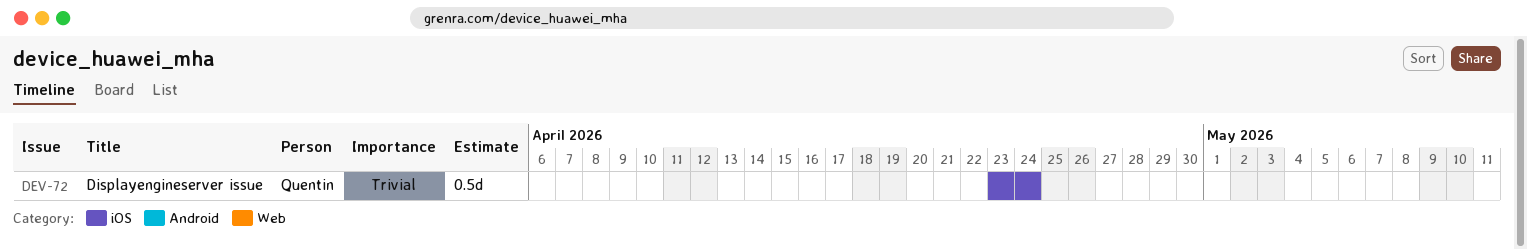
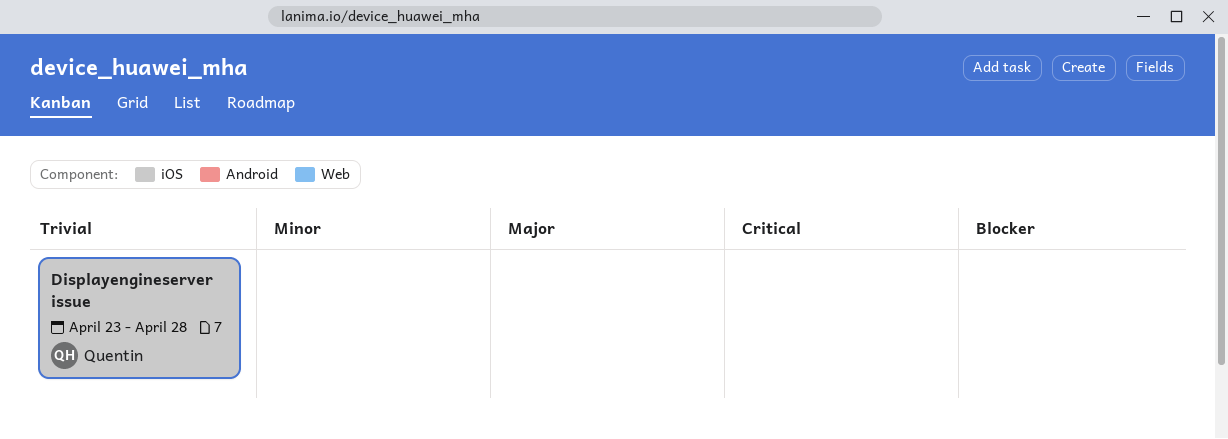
Displayengineserver issue, due: Apr 24 -> Apr 28

